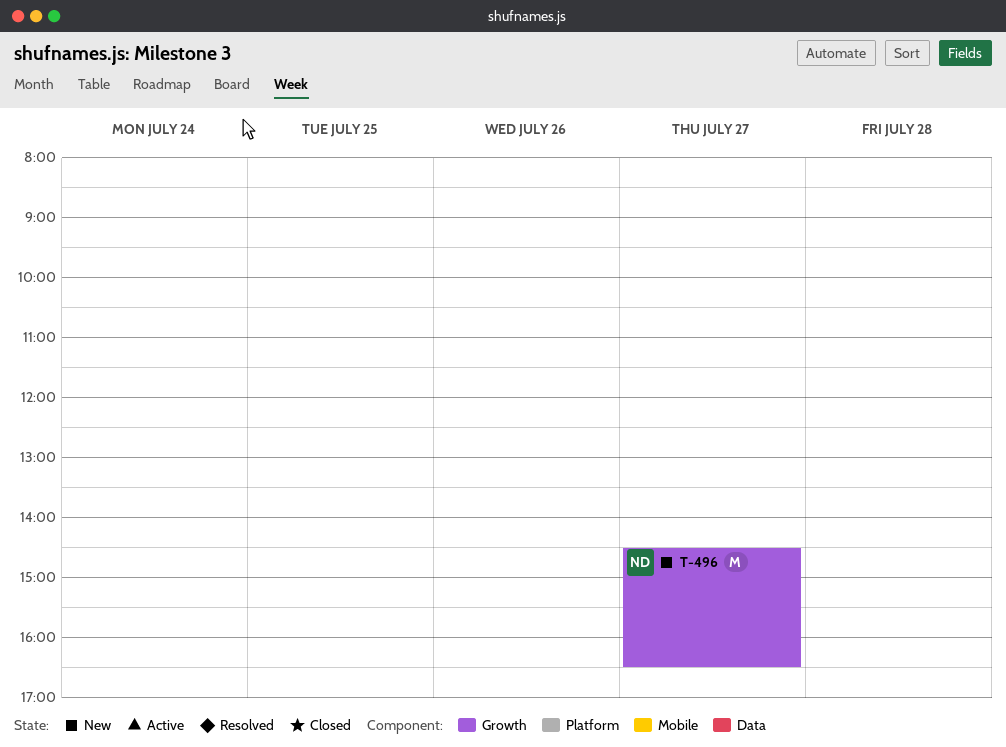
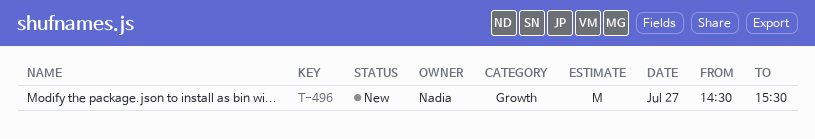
T-496, ends: 16:30 -> 15:30

